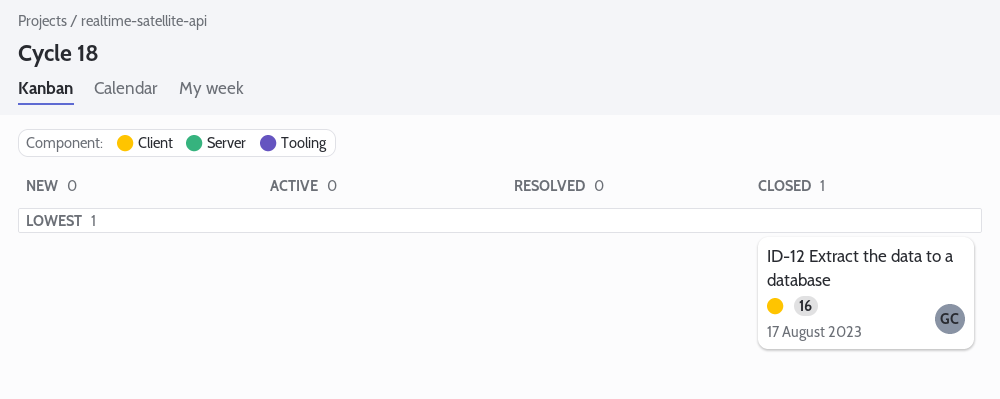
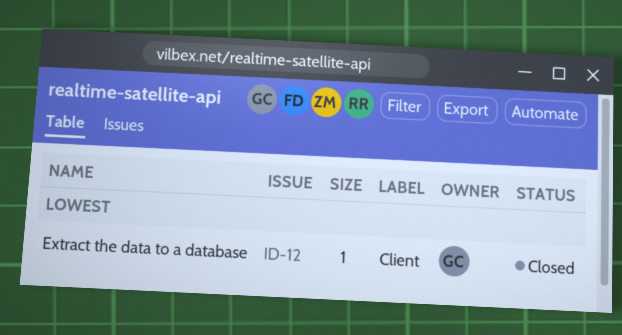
ID-12, estimate: 16 -> 1

